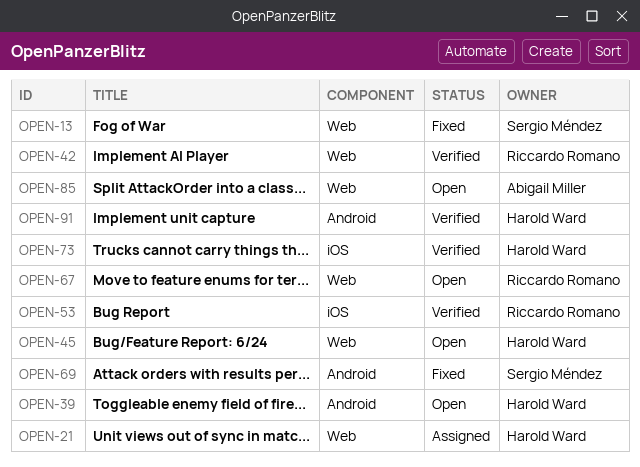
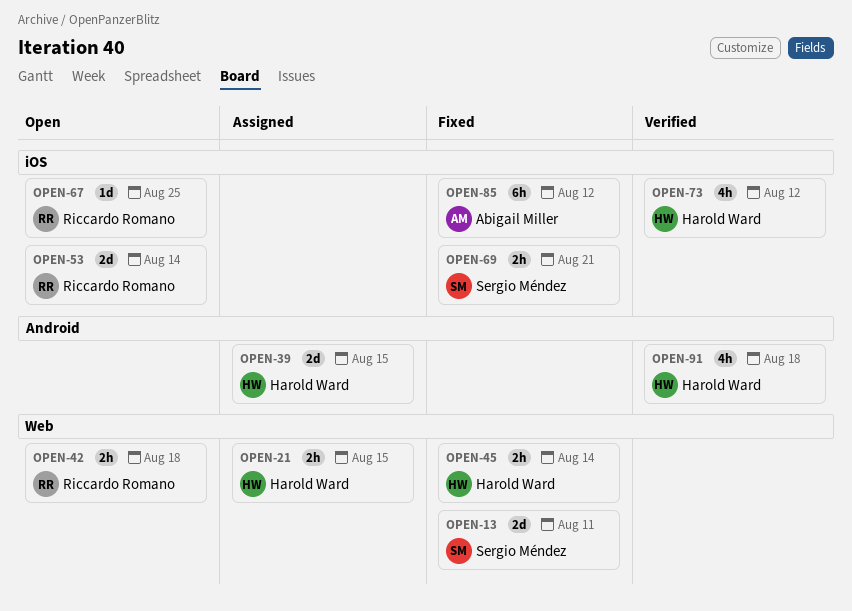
OPEN-39, status: Open -> Assigned
OPEN-42, status: Verified -> Open
OPEN-45, status: Open -> Fixed
OPEN-53, status: Verified -> Open
OPEN-67, label: Web -> iOS
OPEN-69, label: Android -> iOS
OPEN-85, status: Open -> Fixed
OPEN-85, label: Web -> iOS

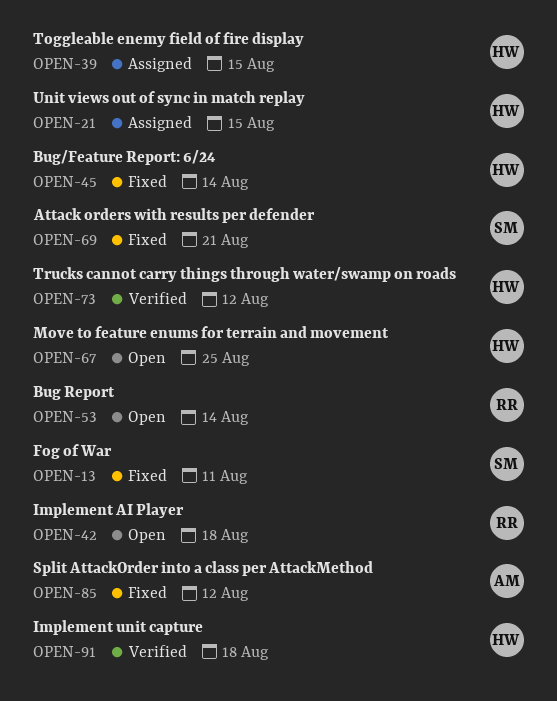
OPEN-67, owner: Riccardo Romano -> Harold Ward

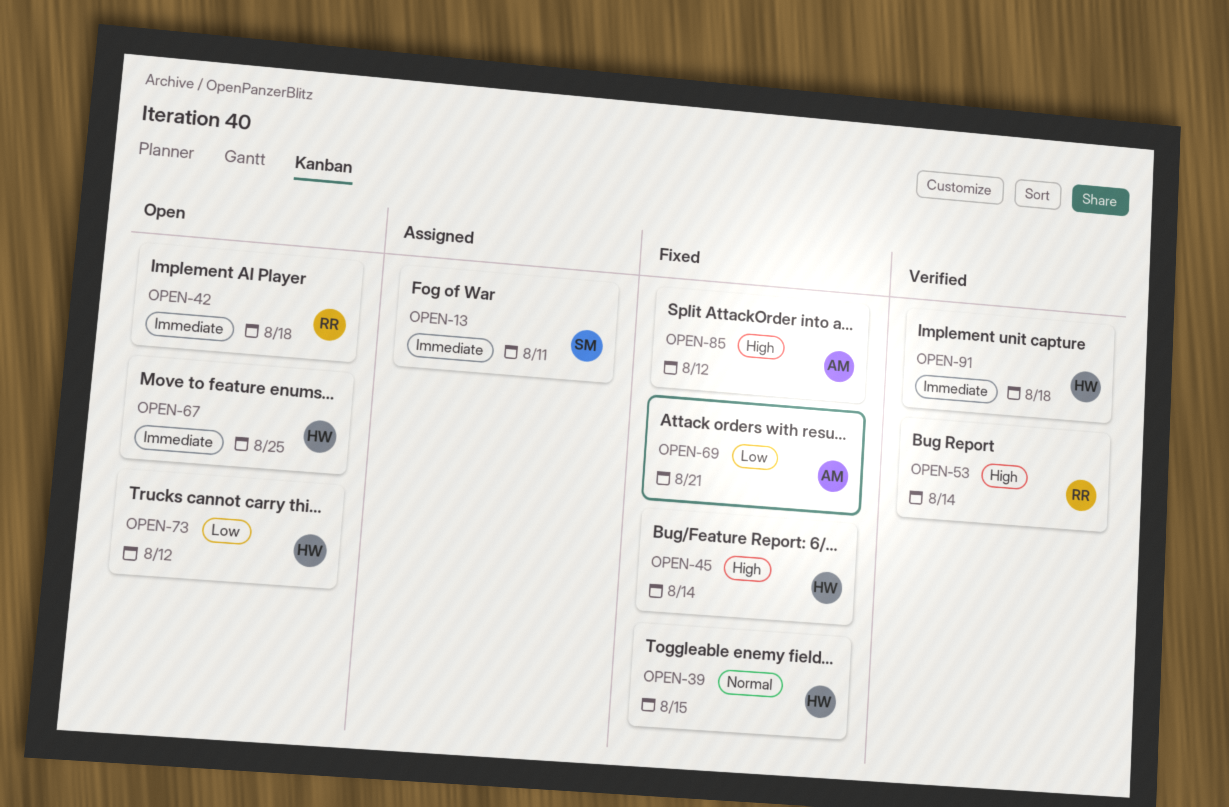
OPEN-13, status: Fixed -> Assigned
OPEN-21: present -> none
OPEN-39, status: Assigned -> Fixed
OPEN-53, status: Open -> Verified
OPEN-69, owner: SM -> AM
OPEN-73, status: Verified -> Open

